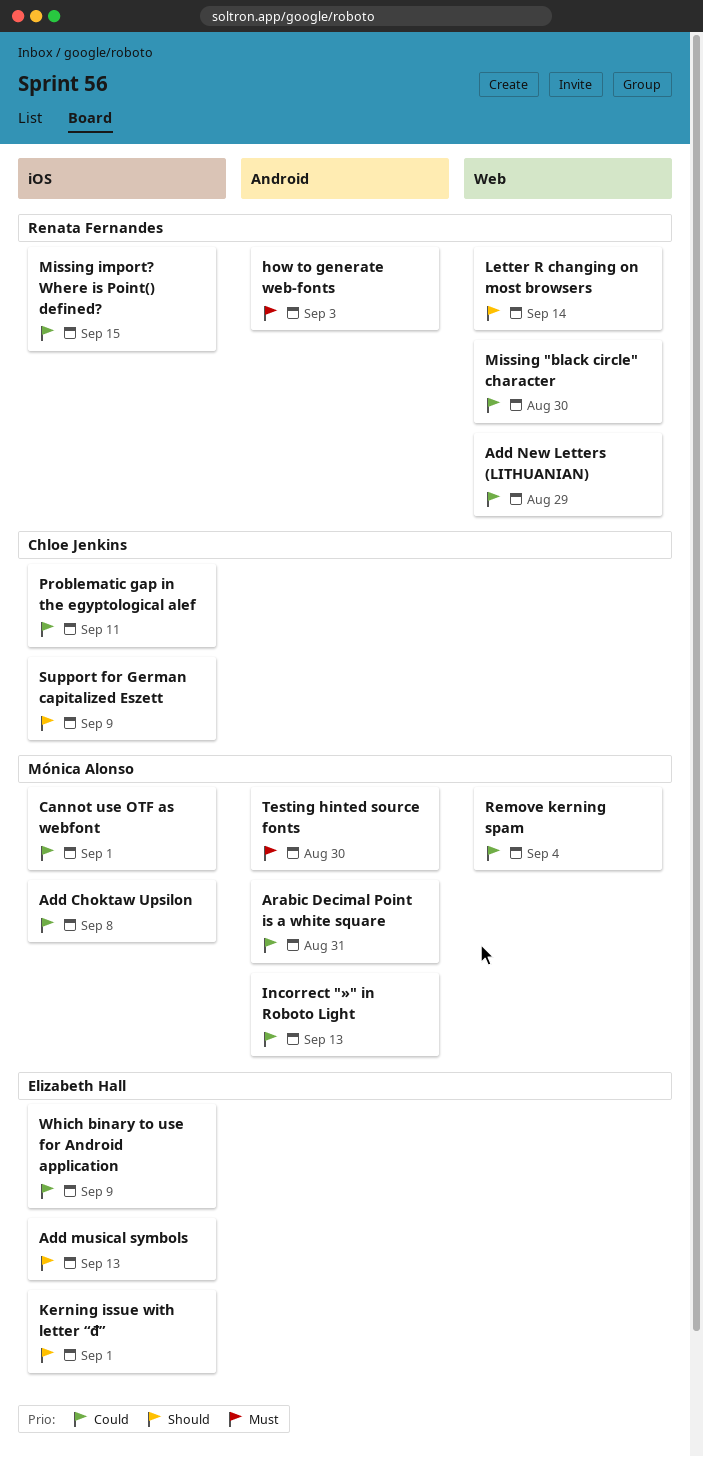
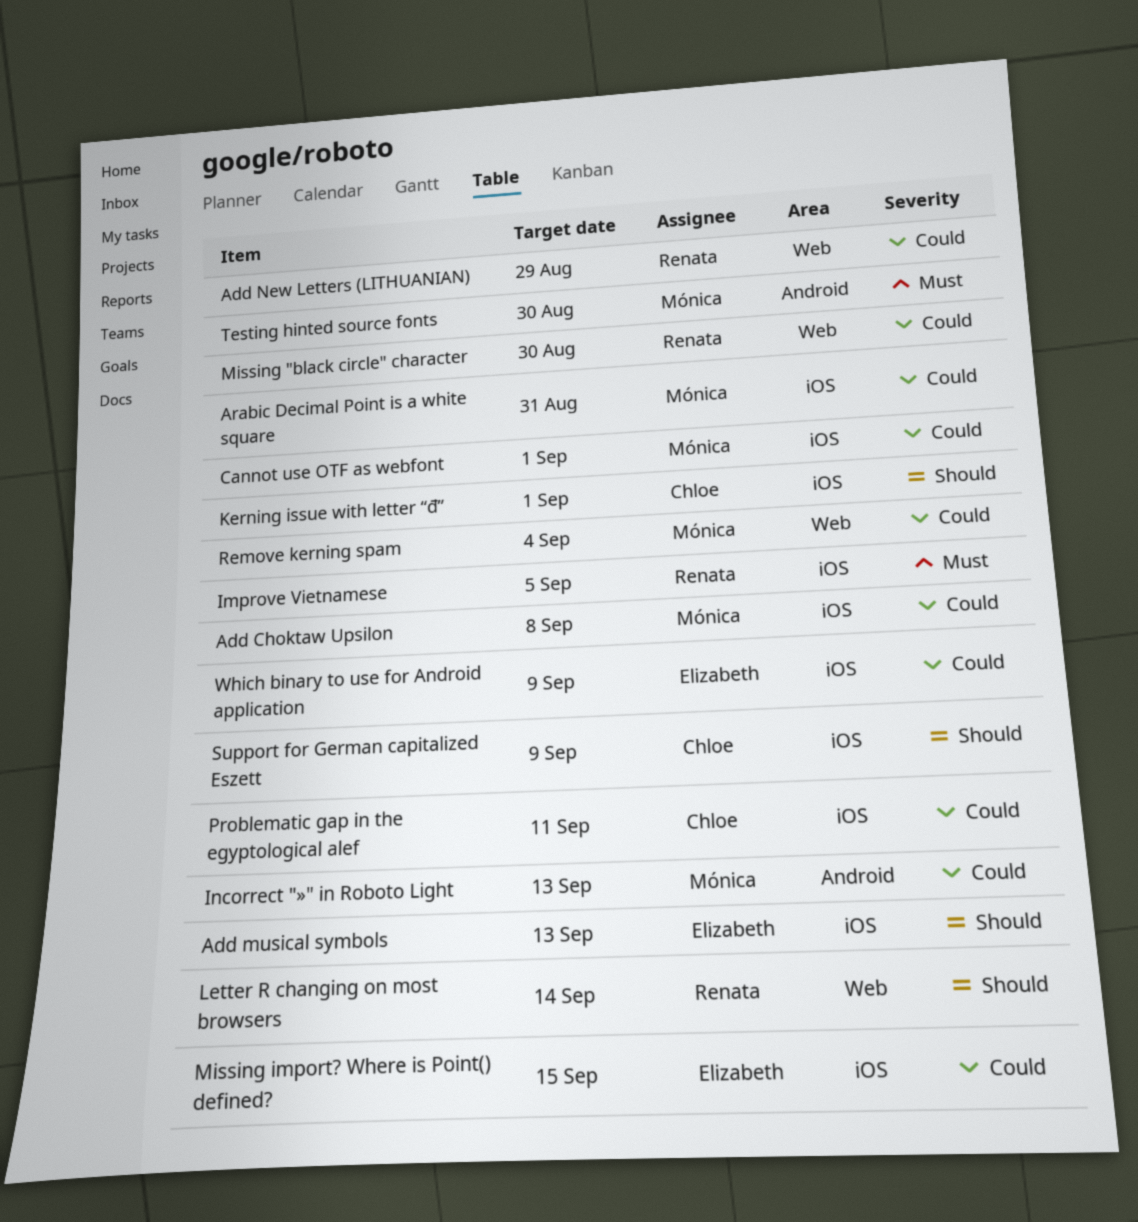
Arabic Decimal Point is a white square, label: Android -> iOS
how to generate web-fonts: present -> none
Improve Vietnamese: none -> present
Kerning issue with letter “đ”, owner: Elizabeth Hall -> Chloe Jenkins
Missing import? Where is Point() defined?, owner: Renata Fernandes -> Elizabeth Hall

